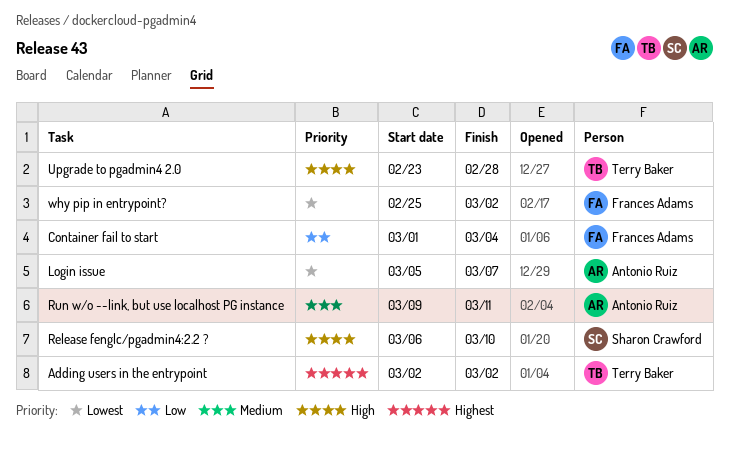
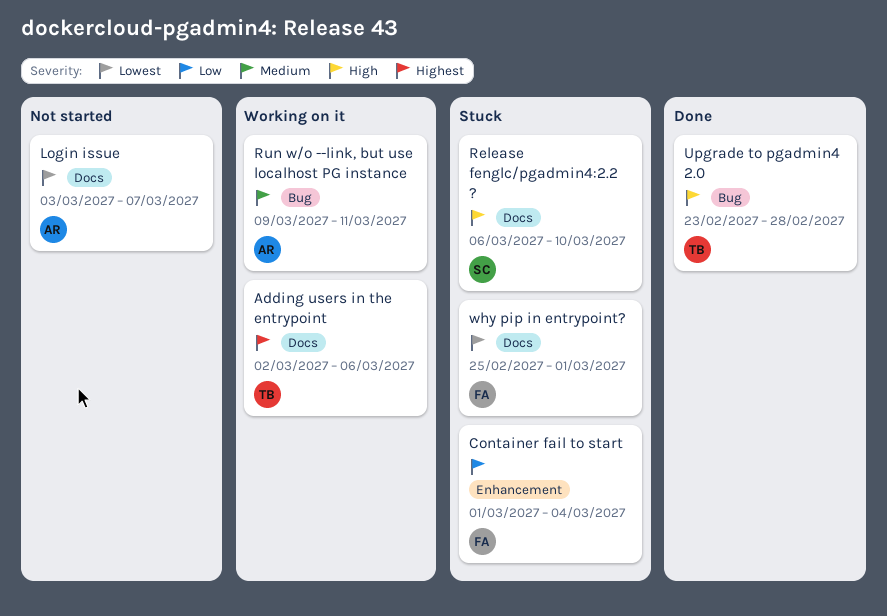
Adding users in the entrypoint, due: Mar 2 -> Mar 6
Login issue, start: Mar 5 -> Mar 3
why pip in entrypoint?, due: Mar 2 -> Mar 1

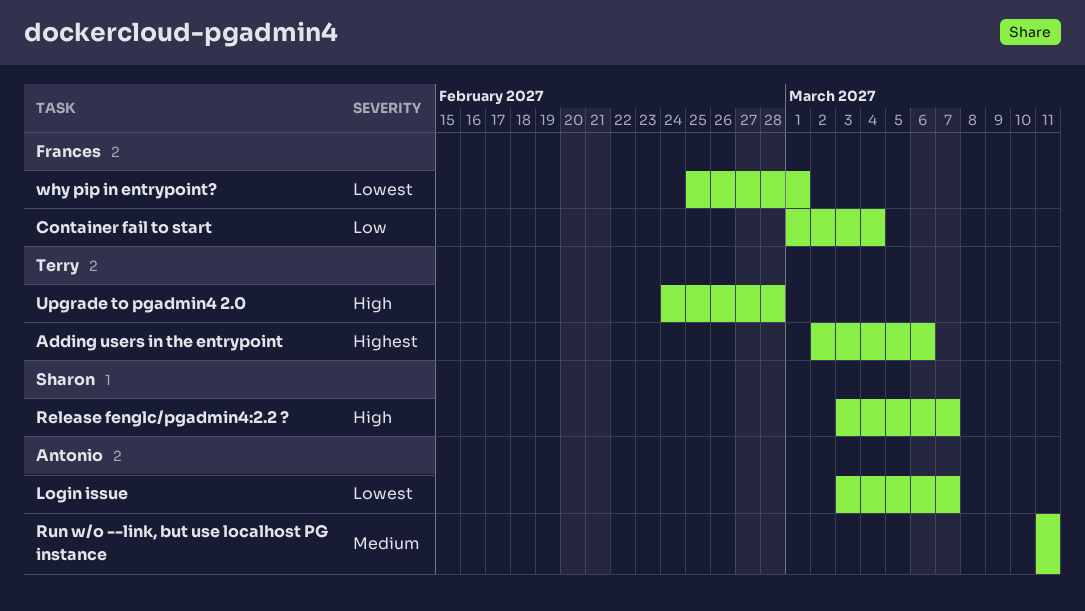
Release fenglc/pgadmin4:2.2 ?, start: Mar 6 -> Mar 3
Release fenglc/pgadmin4:2.2 ?, due: Mar 10 -> Mar 7
Run w/o --link, but use localhost PG instance, start: Mar 9 -> Mar 11
Upgrade to pgadmin4 2.0, start: Feb 23 -> Feb 24

